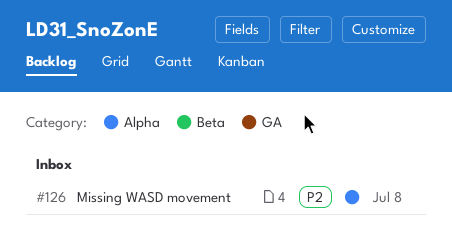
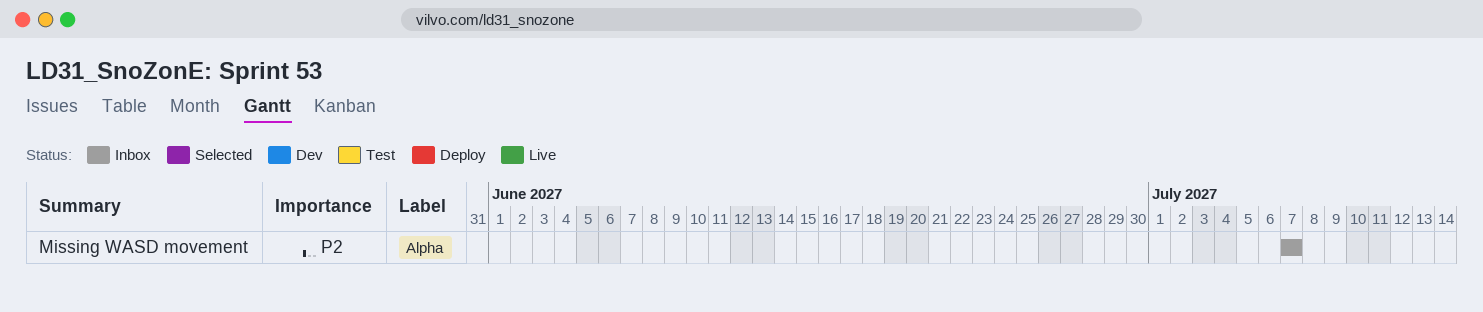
Missing WASD movement, due: Jul 8 -> Jul 7

